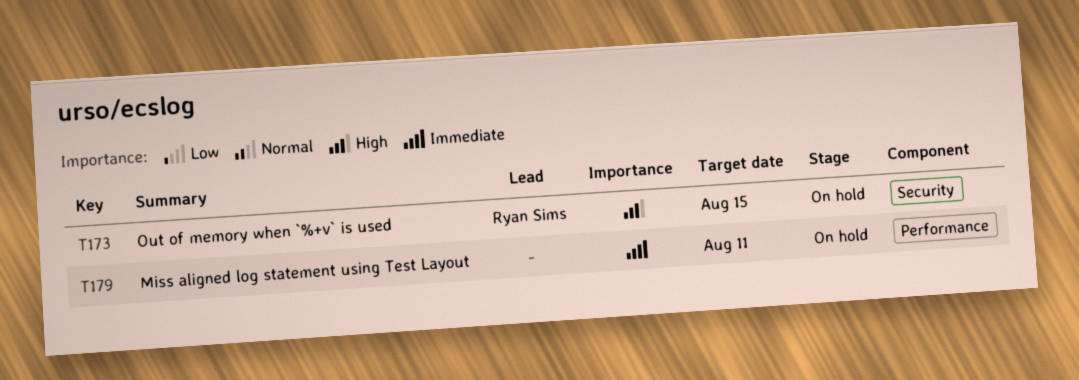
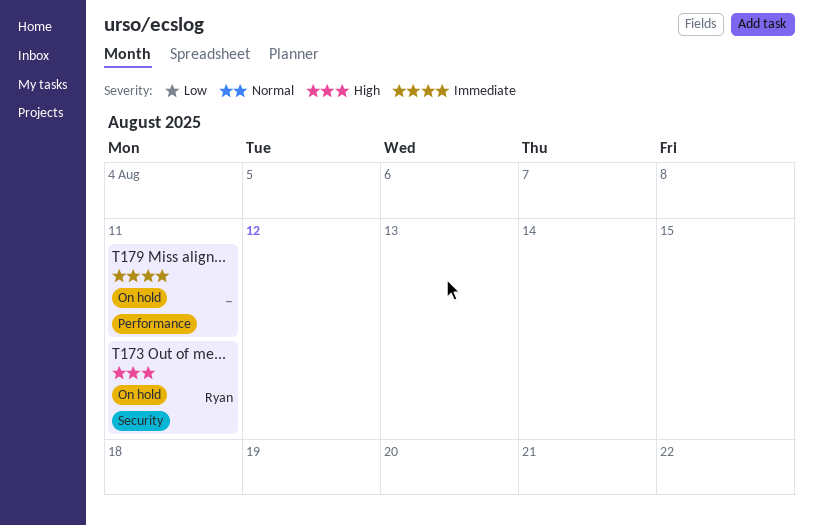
T173, due: Aug 15 -> Aug 11

